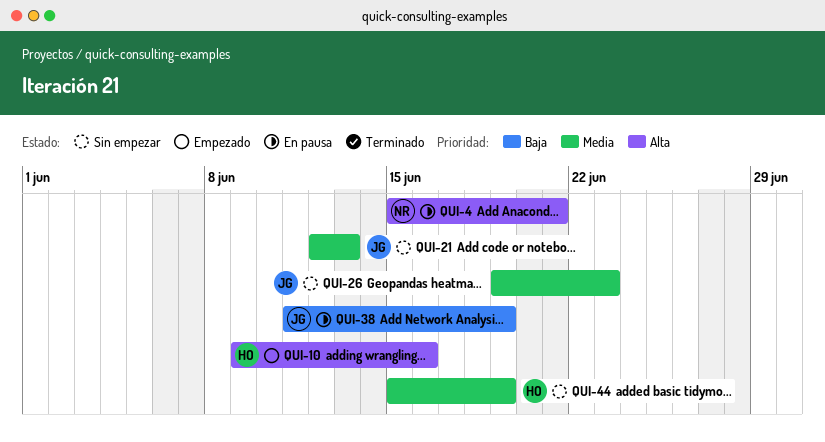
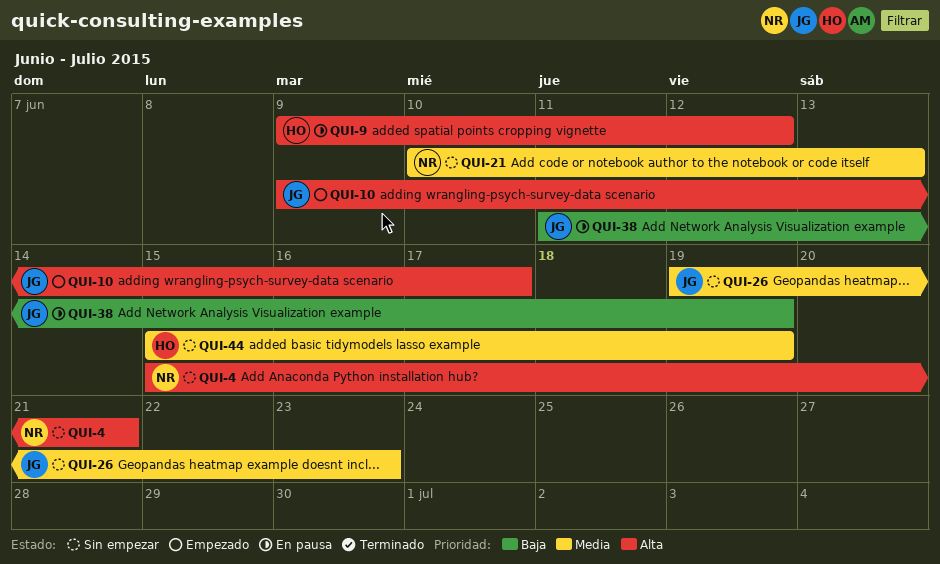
QUI-4, status: En pausa -> Sin empezar
QUI-9: none -> present
QUI-10, owner: HO -> JG
QUI-10, due: Jun 16 -> Jun 17
QUI-21, owner: JG -> NR
QUI-21, start: Jun 12 -> Jun 10

